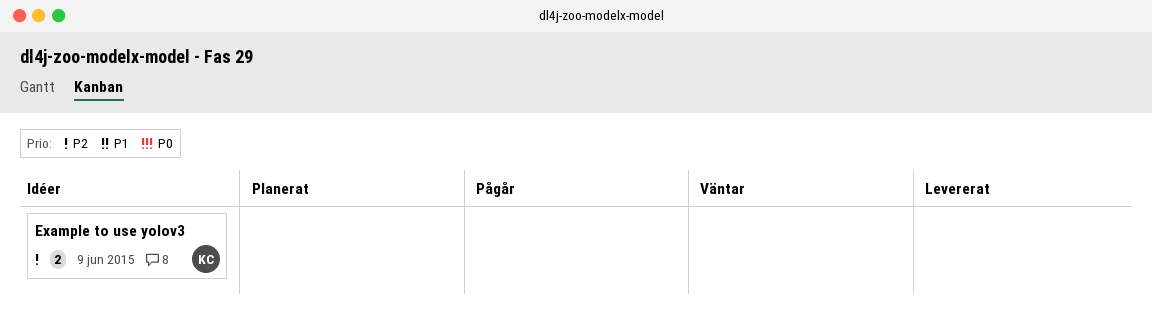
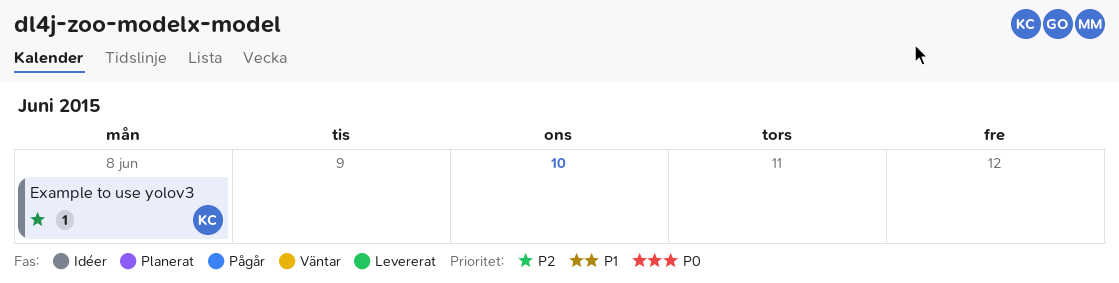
Example to use yolov3, estimate: 2 -> 1
Example to use yolov3, due: Jun 9 -> Jun 8

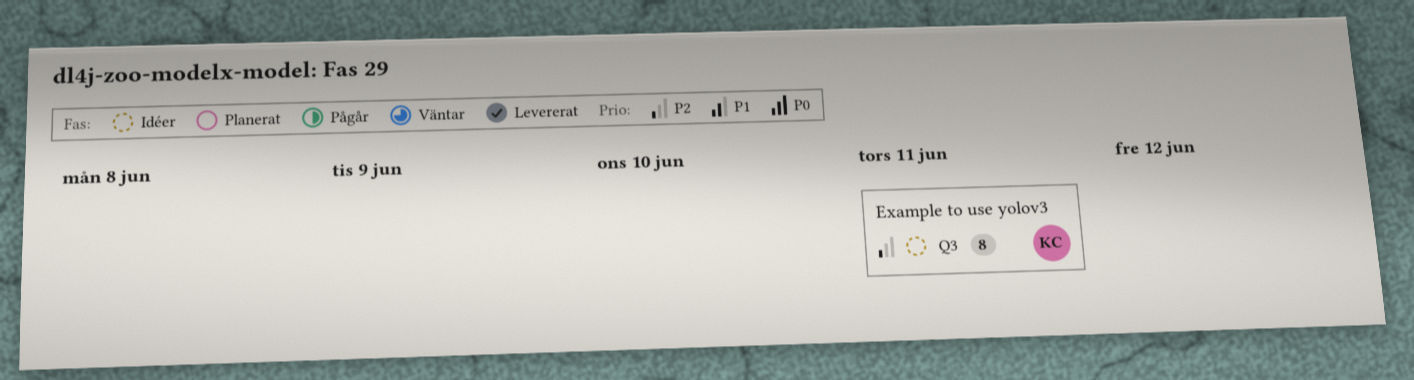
Example to use yolov3, estimate: 1 -> 8
Example to use yolov3, due: Jun 8 -> Jun 11

